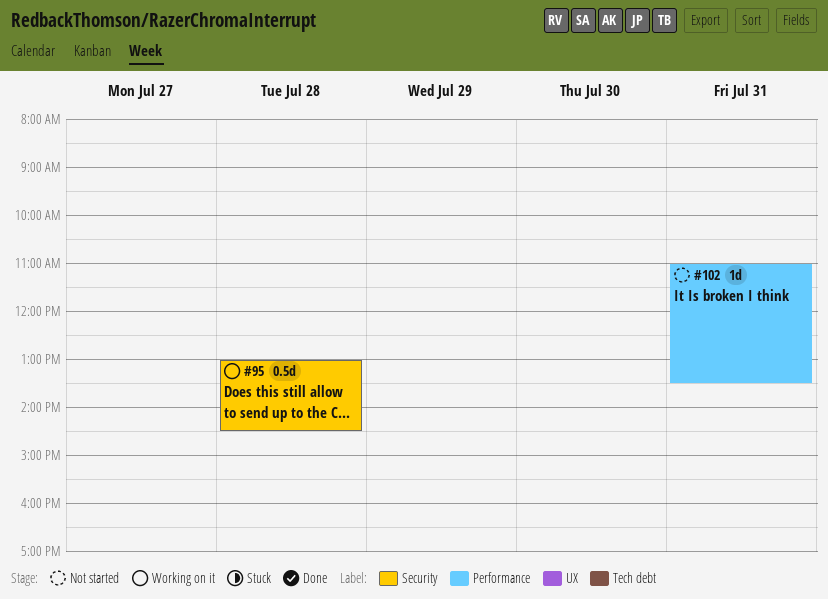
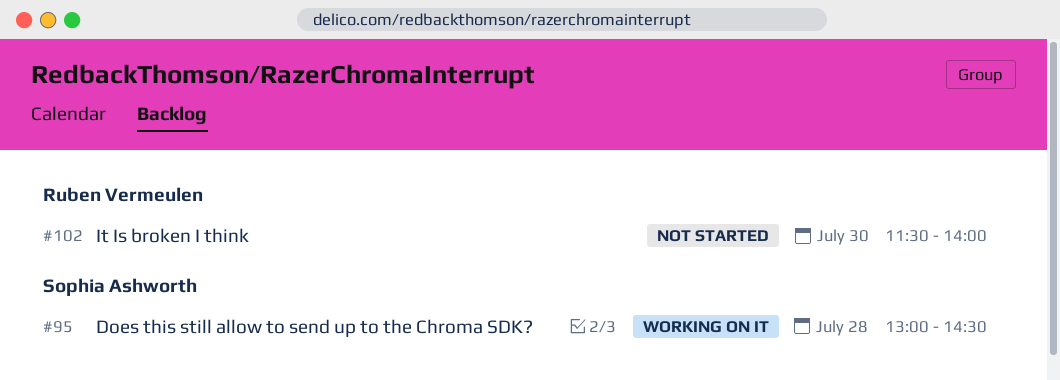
#102, day: Jul 31 -> Jul 30
#102, begins: 11:00 -> 11:30
#102, ends: 13:30 -> 14:00

